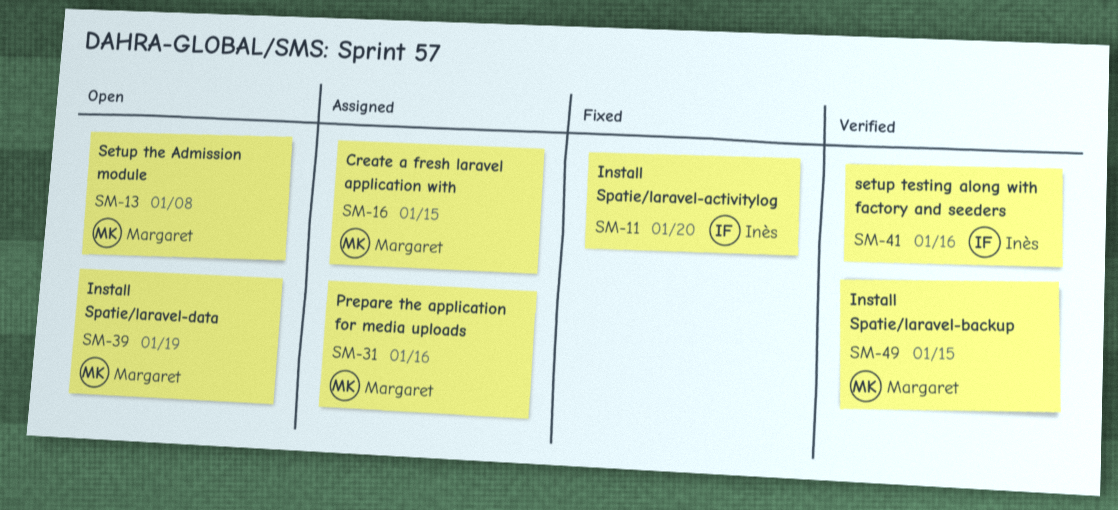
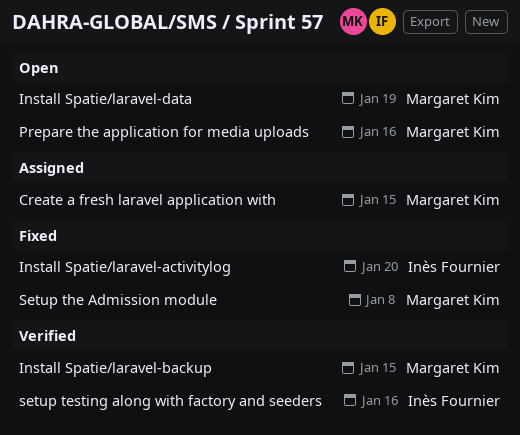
Prepare the application for media uploads, status: Assigned -> Open
Setup the Admission module, status: Open -> Fixed

